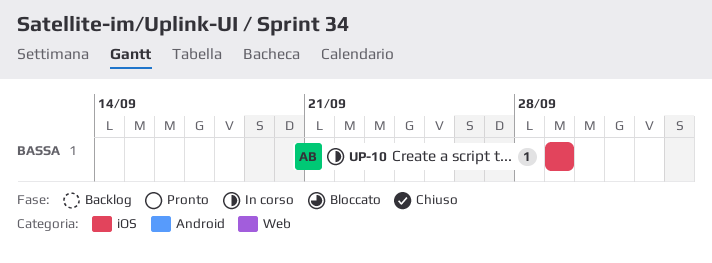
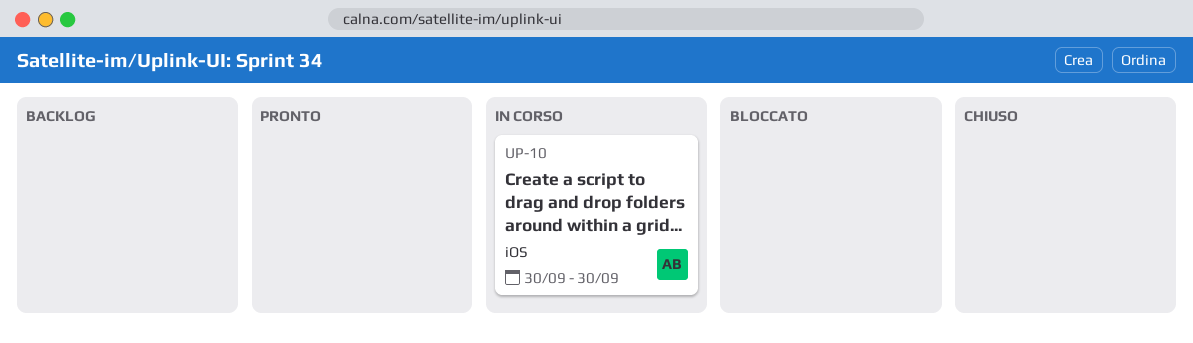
UP-10, start: Sep 29 -> Sep 30
UP-10, due: Sep 29 -> Sep 30

